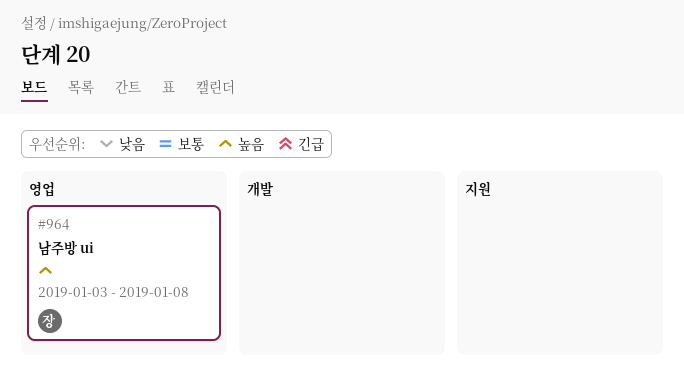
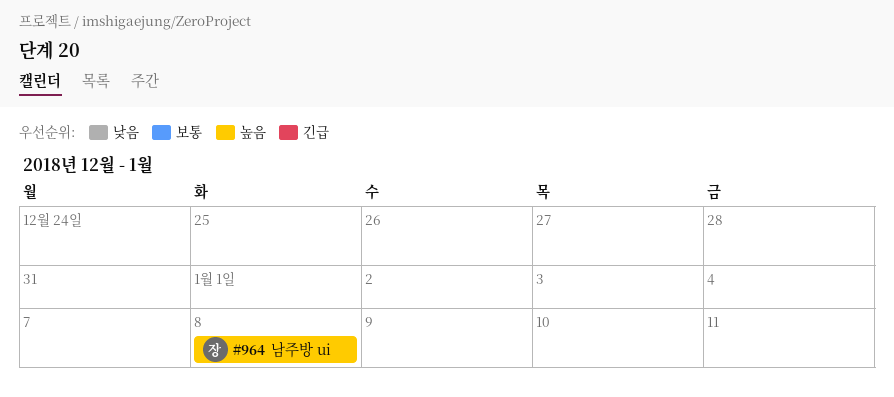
#964, start: Jan 3 -> Jan 8

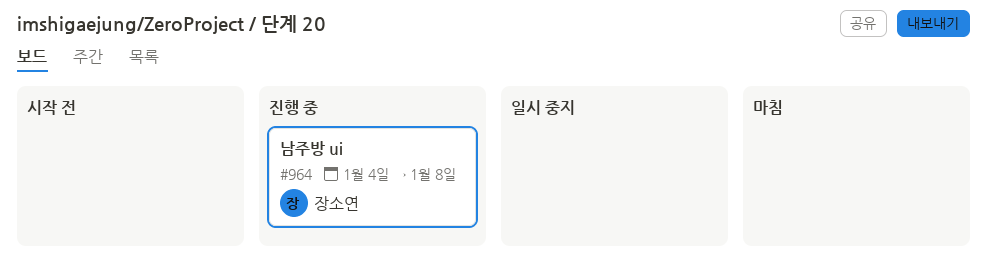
#964, start: Jan 8 -> Jan 4

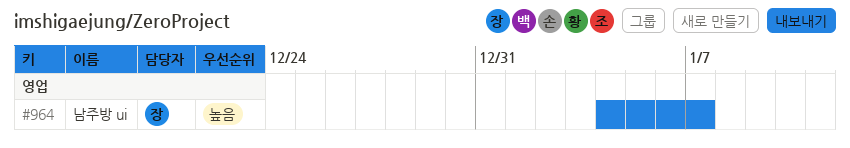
#964, due: Jan 8 -> Jan 7

